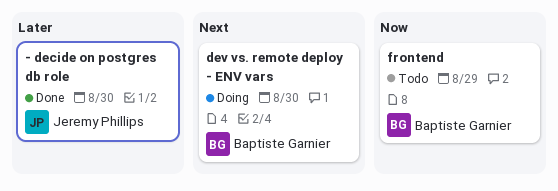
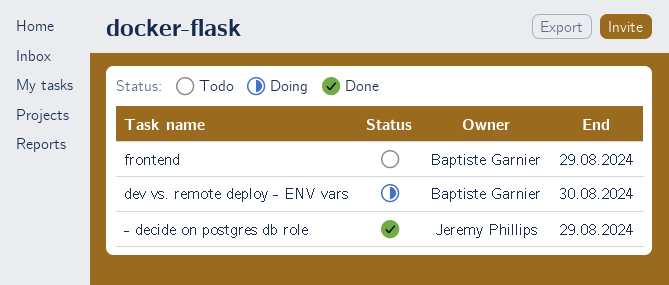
- decide on postgres db role, due: Aug 30 -> Aug 29

